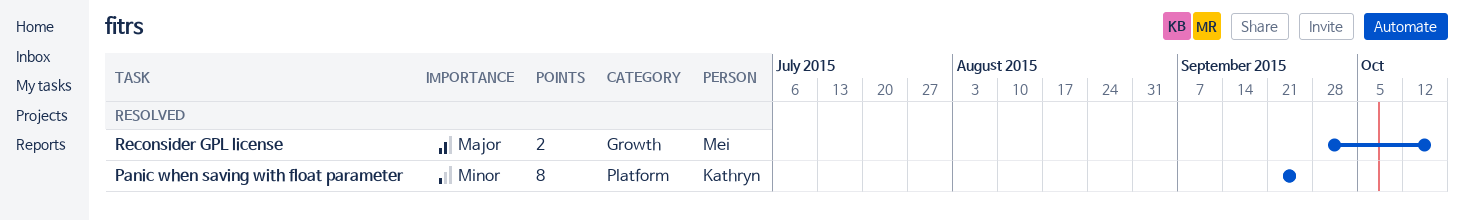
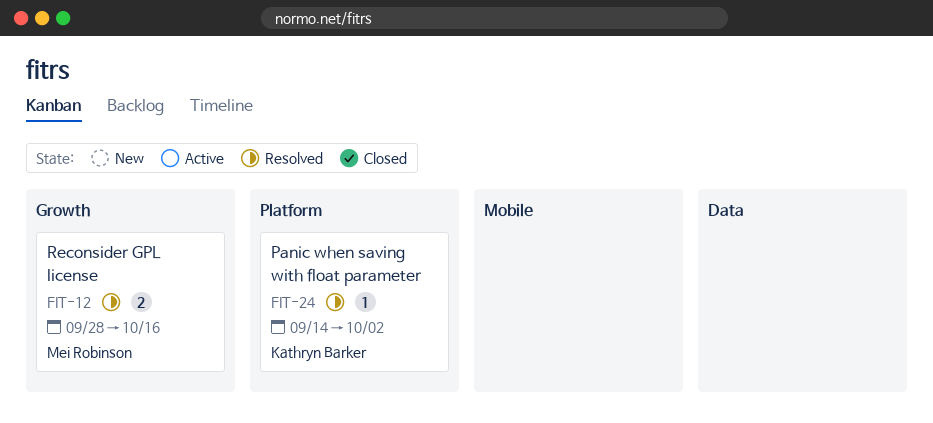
Panic when saving with float parameter, estimate: 8 -> 1
Panic when saving with float parameter, start: Sep 21 -> Sep 14
Panic when saving with float parameter, due: Sep 25 -> Oct 2

